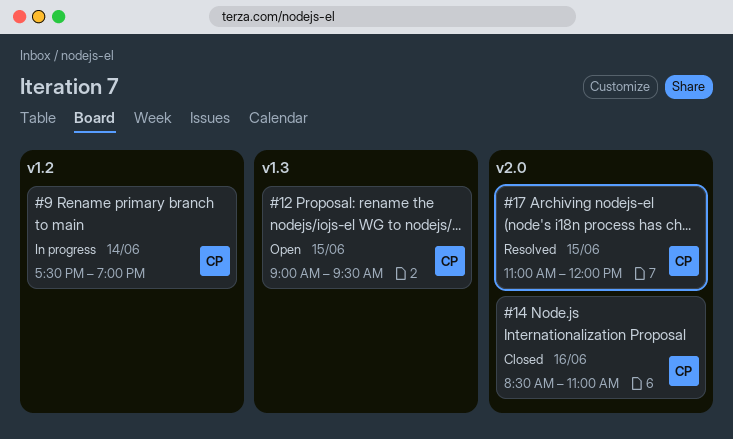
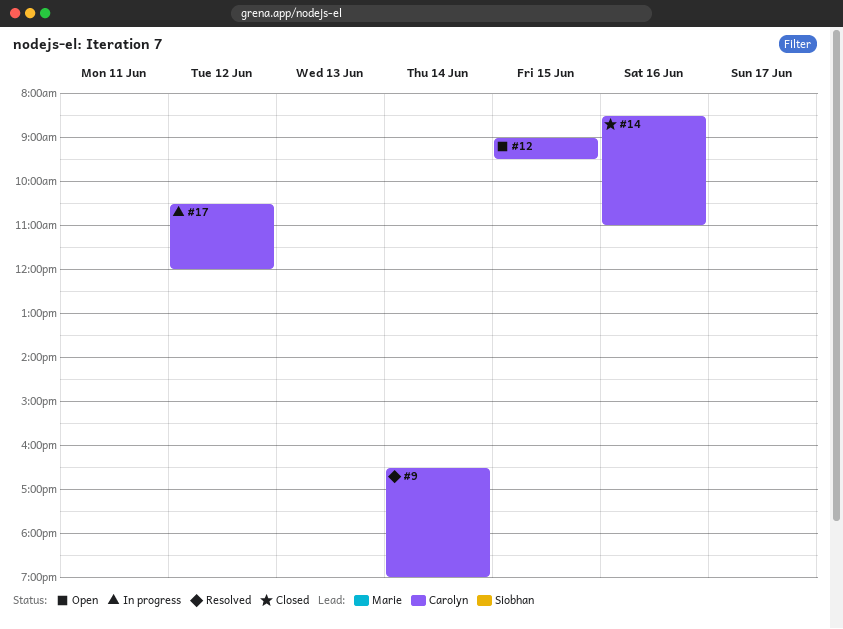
#9, status: In progress -> Resolved
#9, begins: 17:30 -> 16:30
#17, status: Resolved -> In progress
#17, day: Jun 15 -> Jun 12
#17, begins: 11:00 -> 10:30

